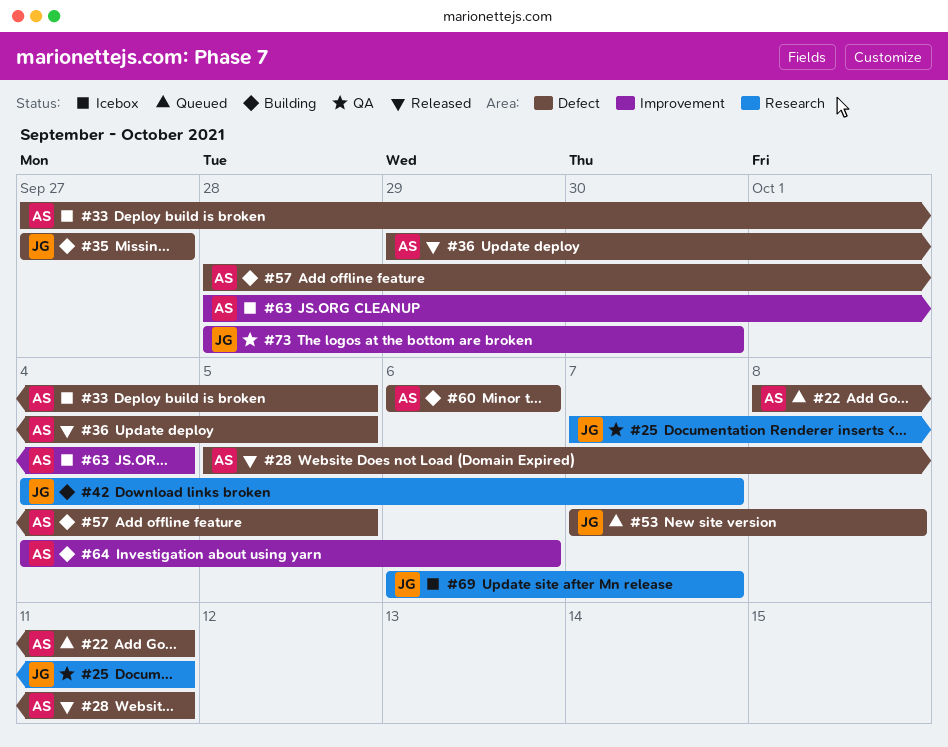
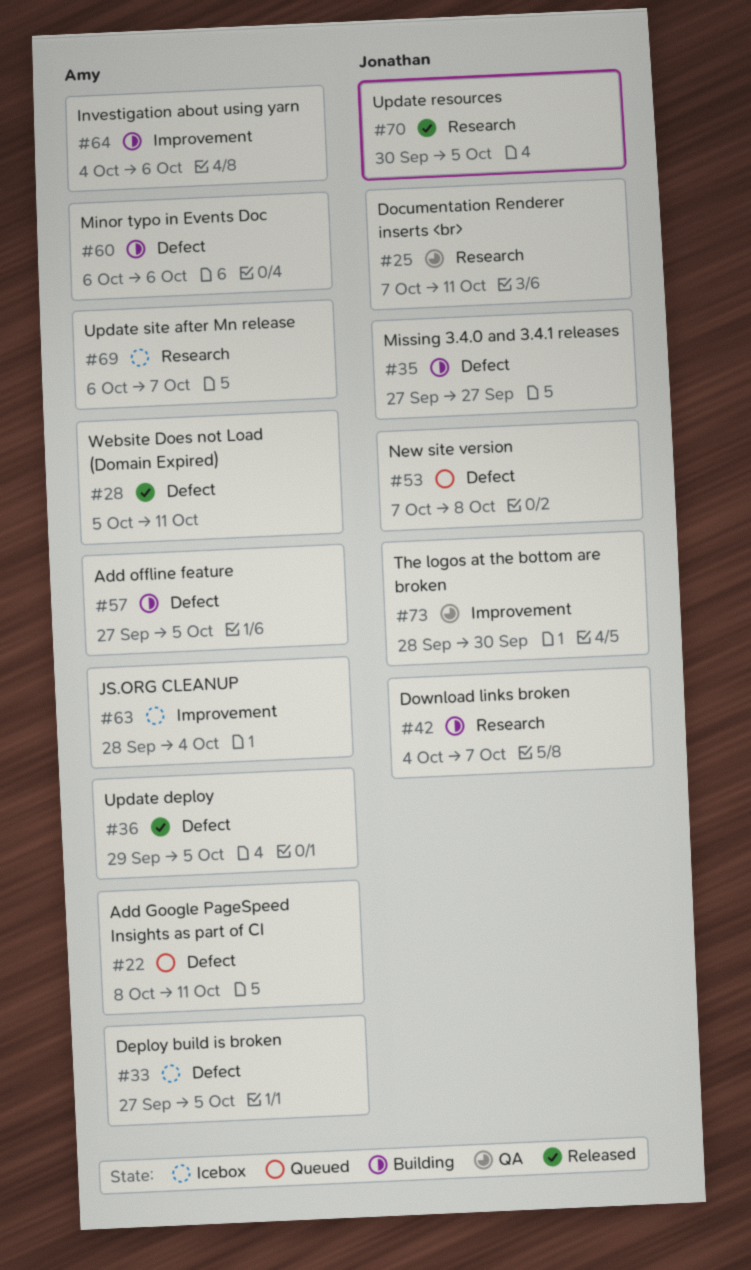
#57, start: Sep 28 -> Sep 27
#69, owner: Jonathan -> Amy
#70: none -> present

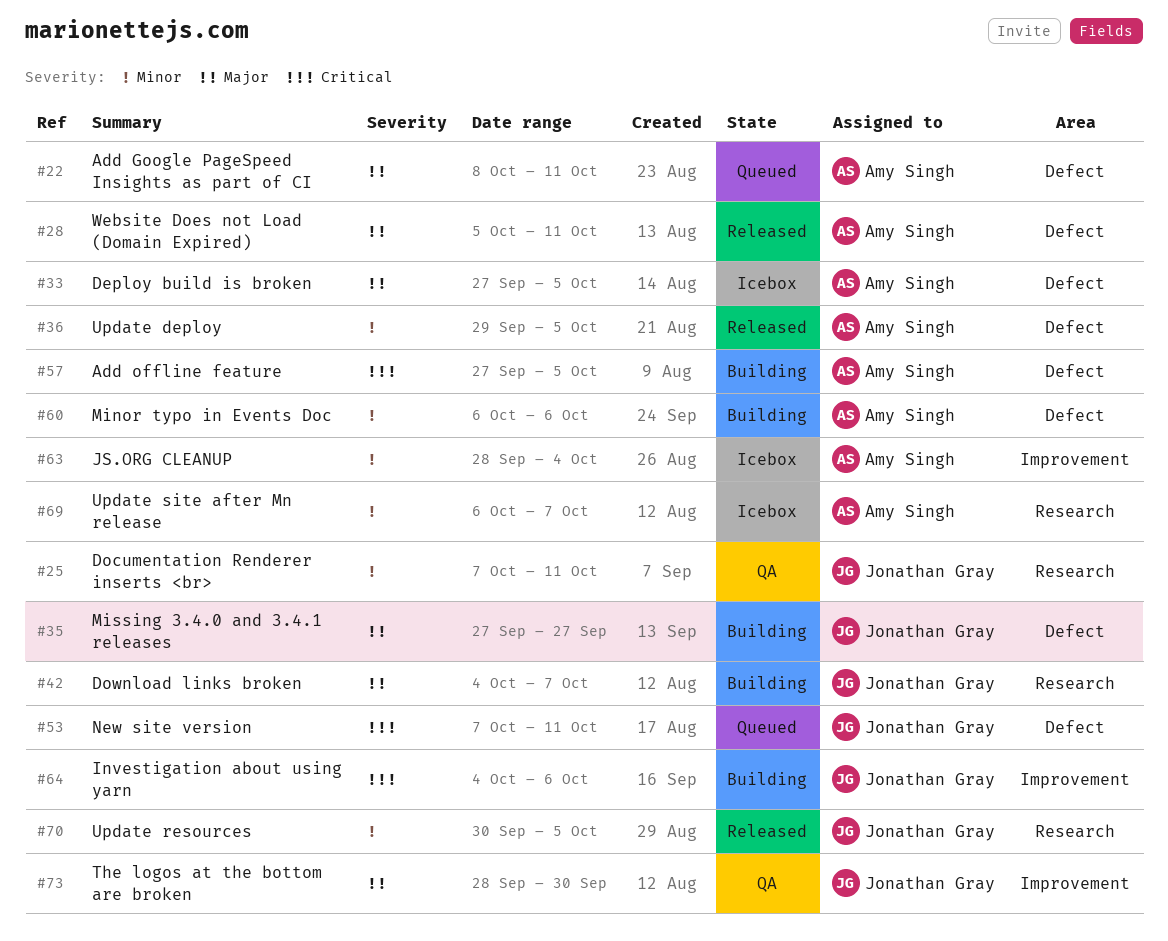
#53, due: Oct 8 -> Oct 11
#64, owner: Amy Singh -> Jonathan Gray

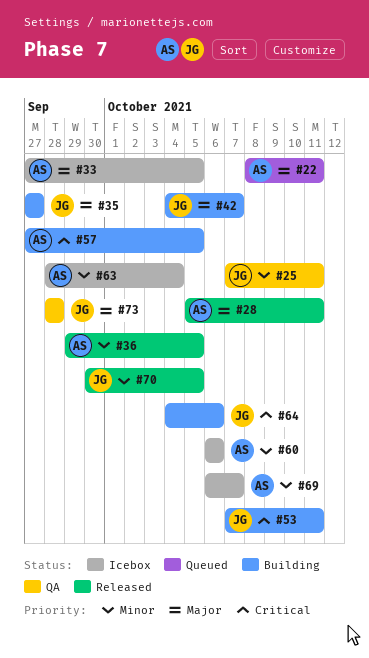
#53, status: Queued -> Building
#60, status: Building -> Icebox
#73, due: Sep 30 -> Sep 28

